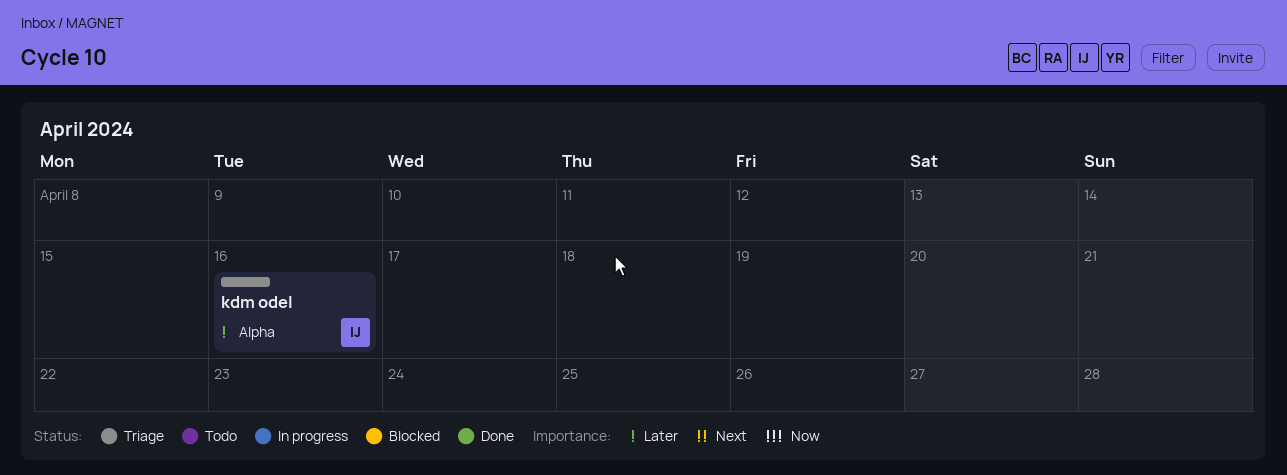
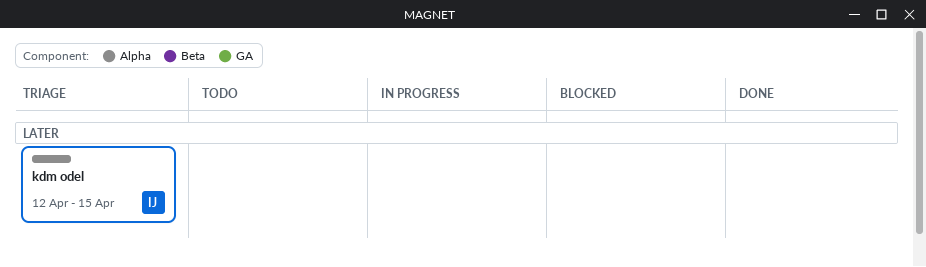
kdm odel, due: Apr 16 -> Apr 15

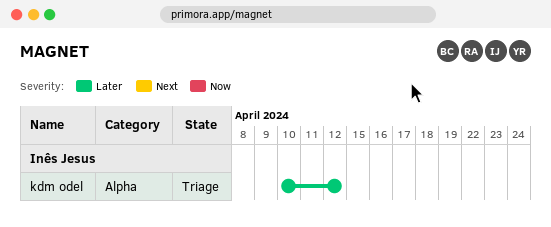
kdm odel, start: Apr 12 -> Apr 10
kdm odel, due: Apr 15 -> Apr 12

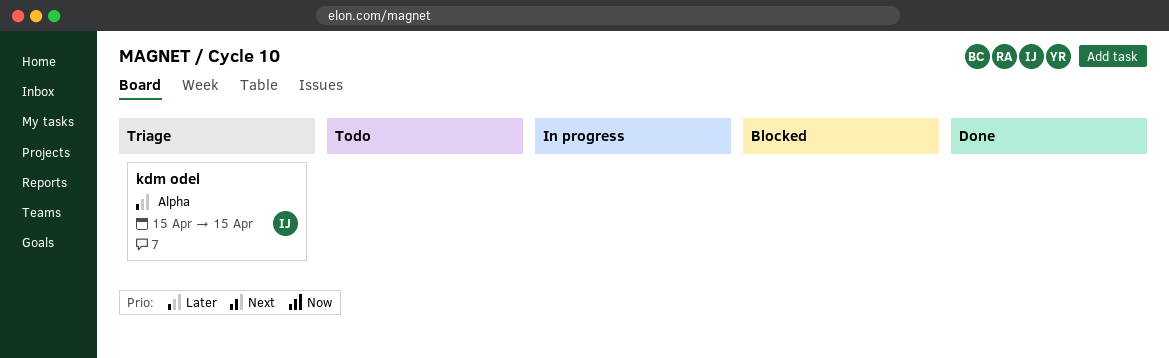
kdm odel, start: Apr 10 -> Apr 15
kdm odel, due: Apr 12 -> Apr 15

